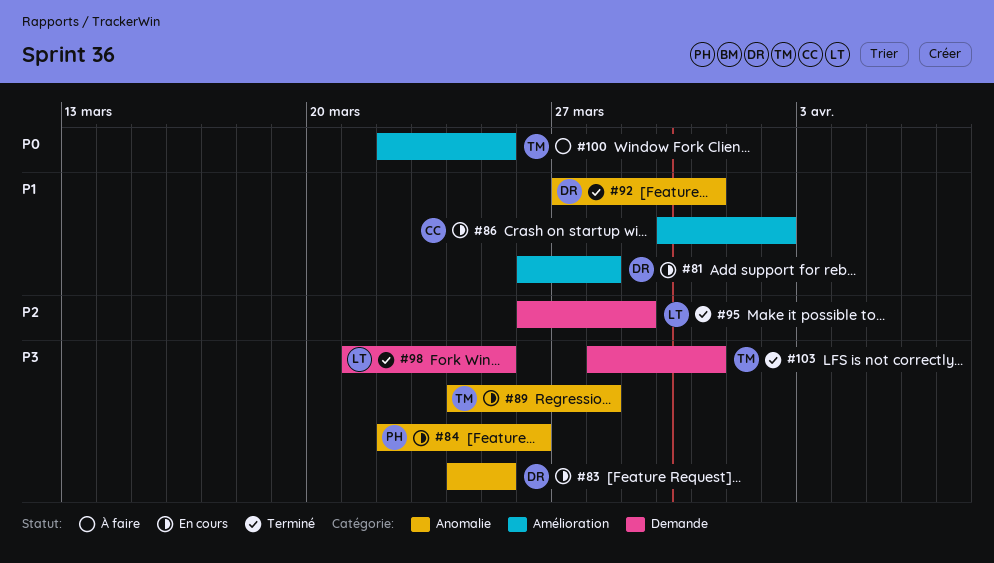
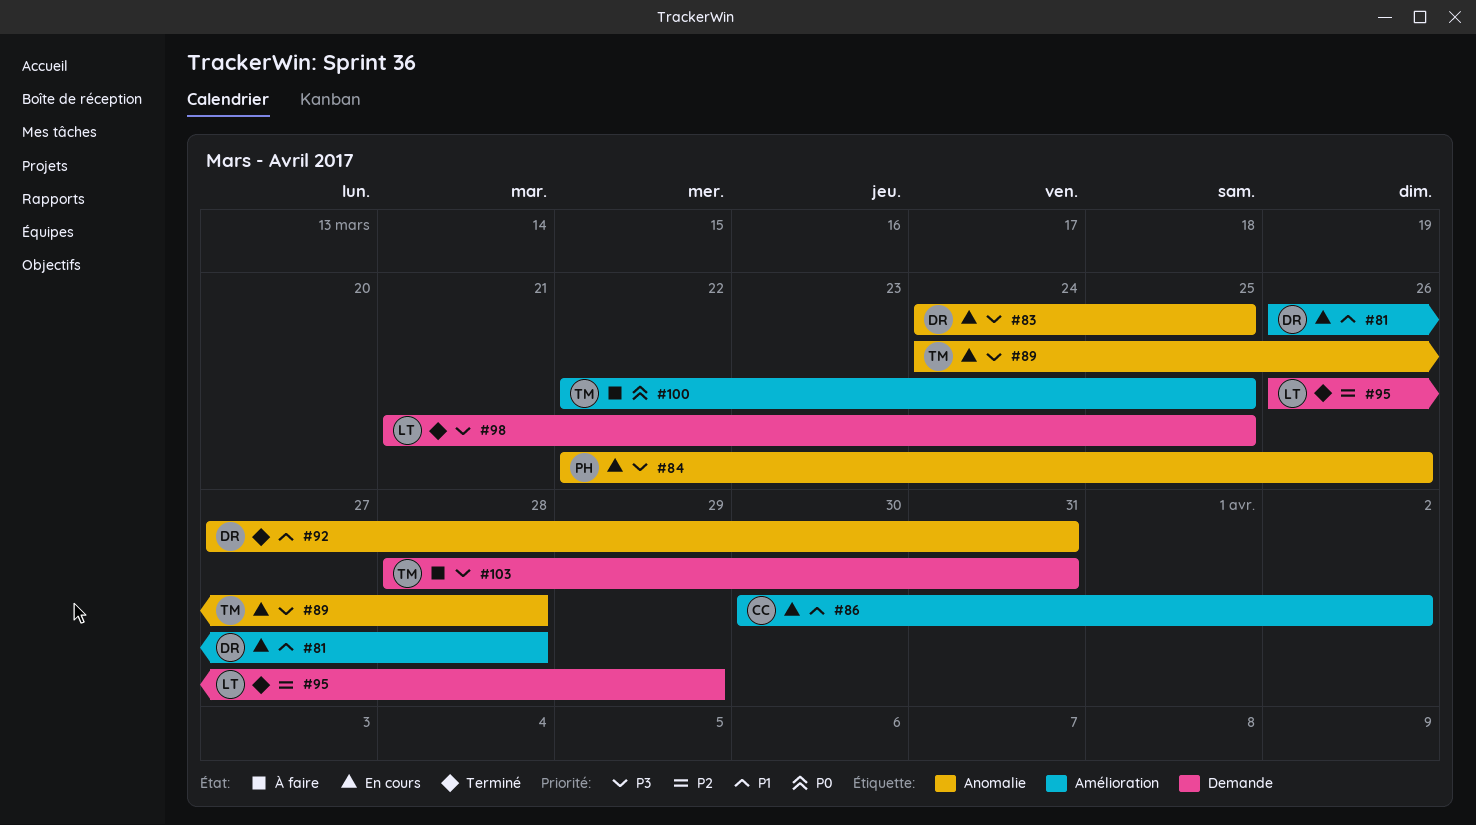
#103, status: Terminé -> À faire

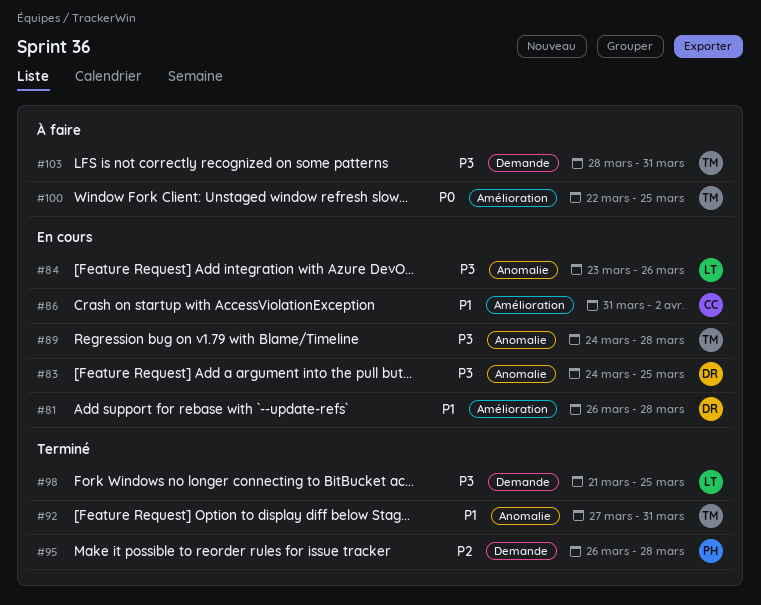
#84, owner: PH -> LT
#84, start: Mar 22 -> Mar 23
#86, start: Mar 30 -> Mar 31
#92, owner: DR -> TM
#95, owner: LT -> PH
#95, due: Mar 29 -> Mar 28

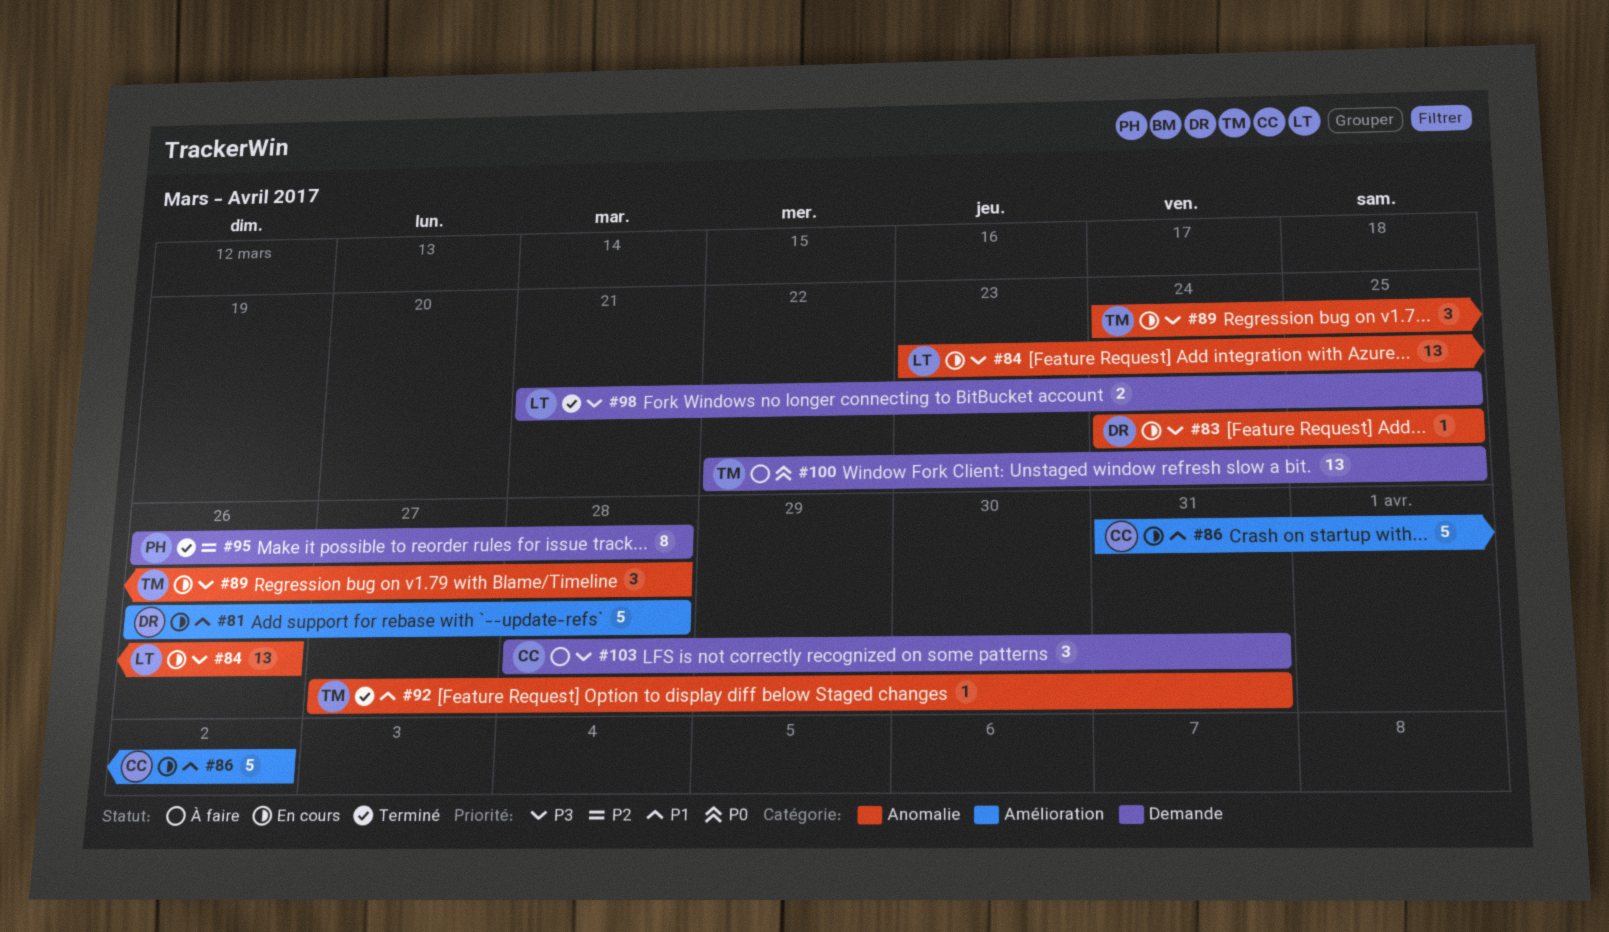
#100, label: Amélioration -> Demande
#103, owner: TM -> CC

